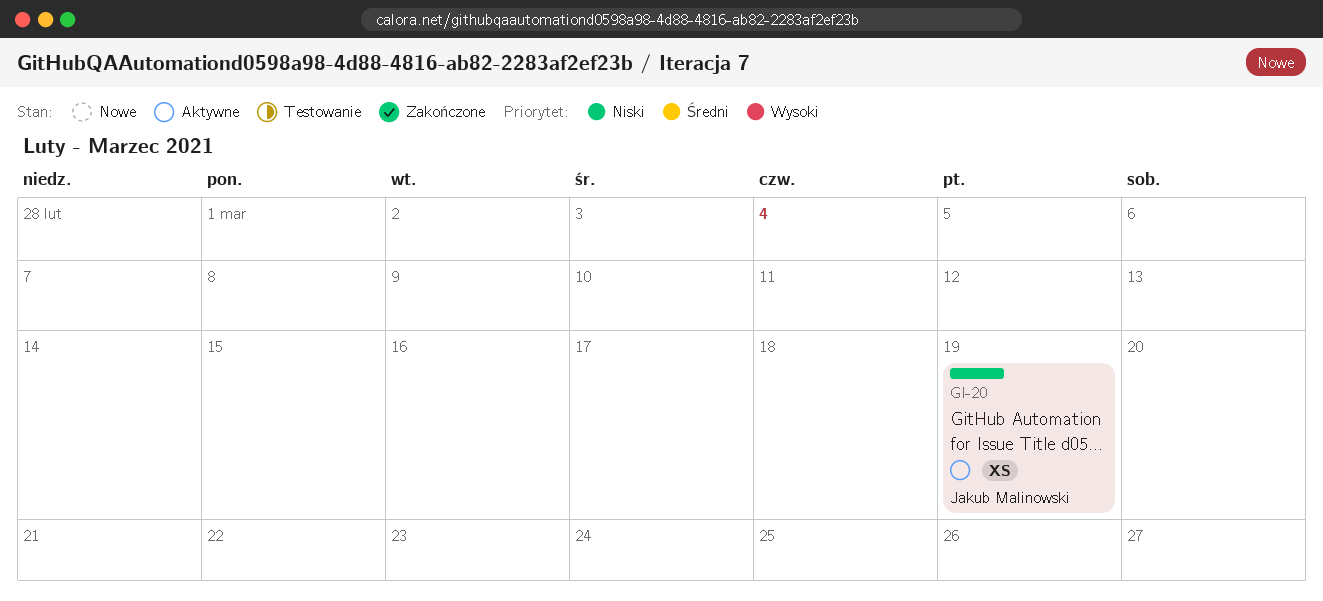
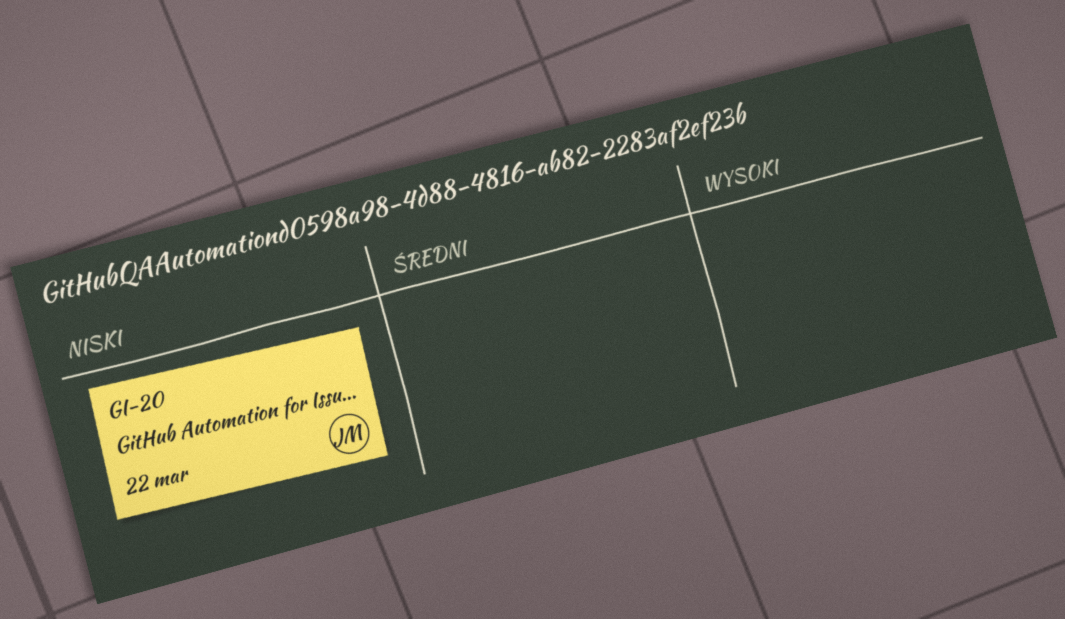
GI-20, due: Mar 19 -> Mar 22

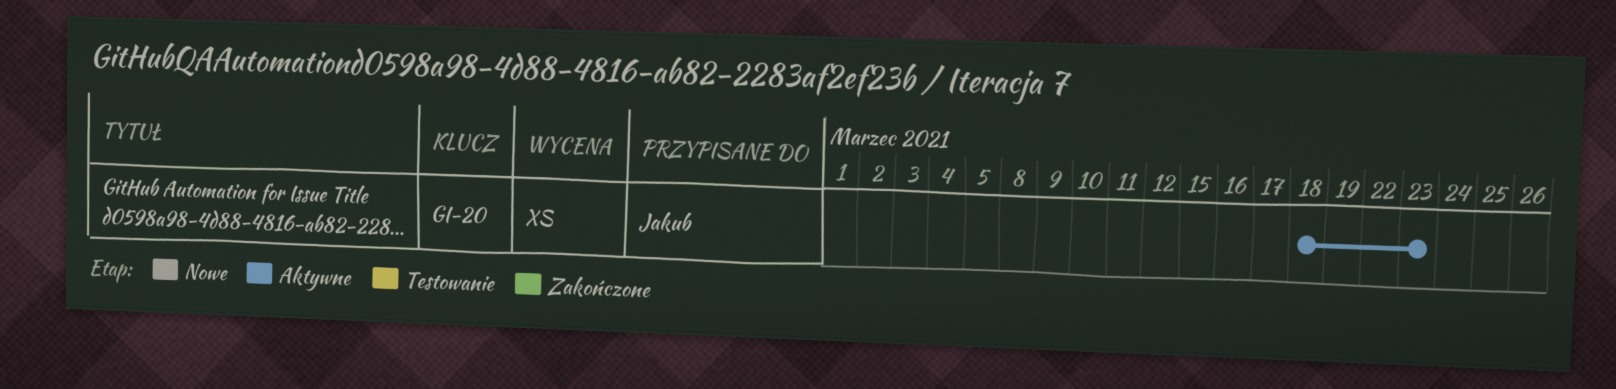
GI-20, due: Mar 22 -> Mar 23

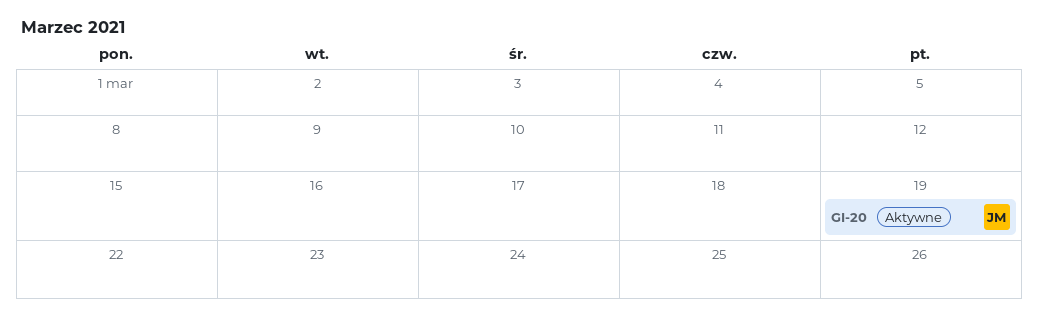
GI-20, due: Mar 23 -> Mar 19

